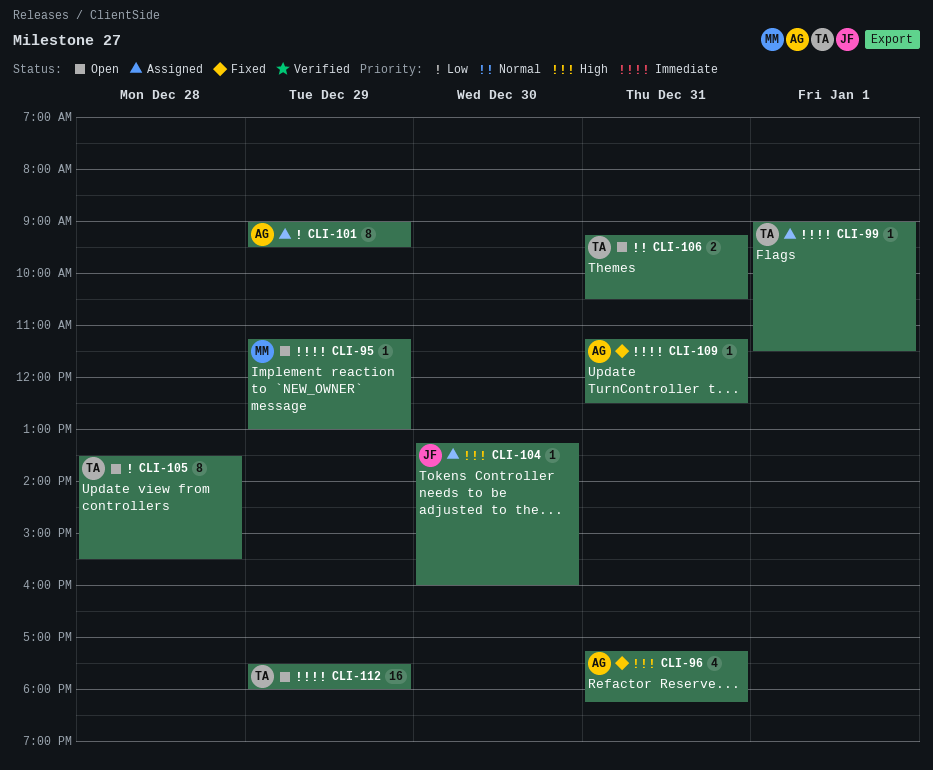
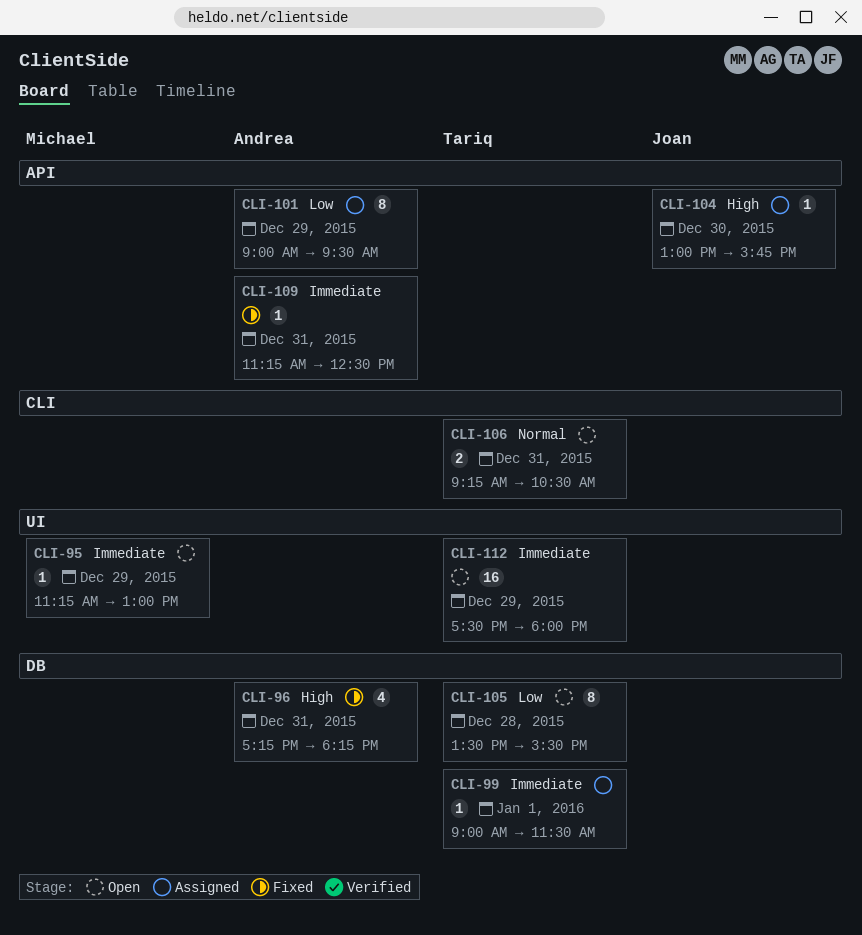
CLI-104, begins: 13:15 -> 13:00
CLI-104, ends: 16:00 -> 15:45

